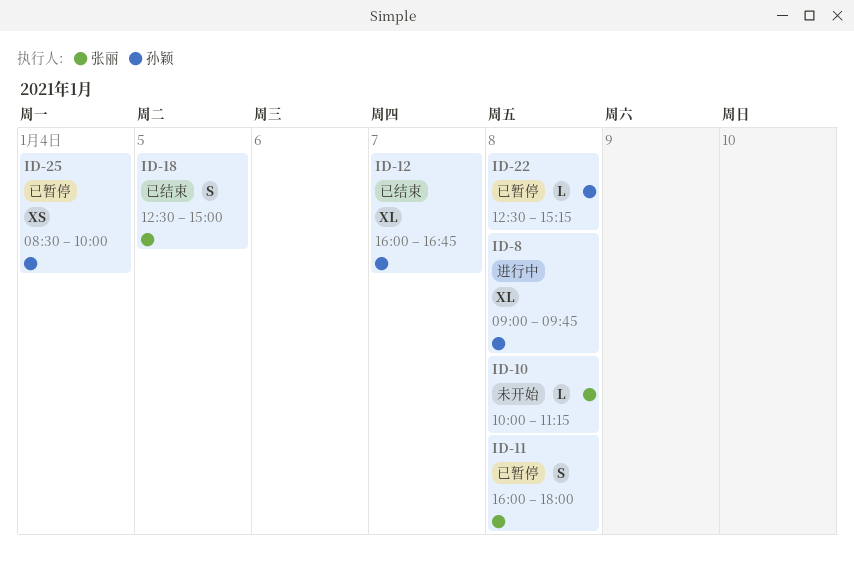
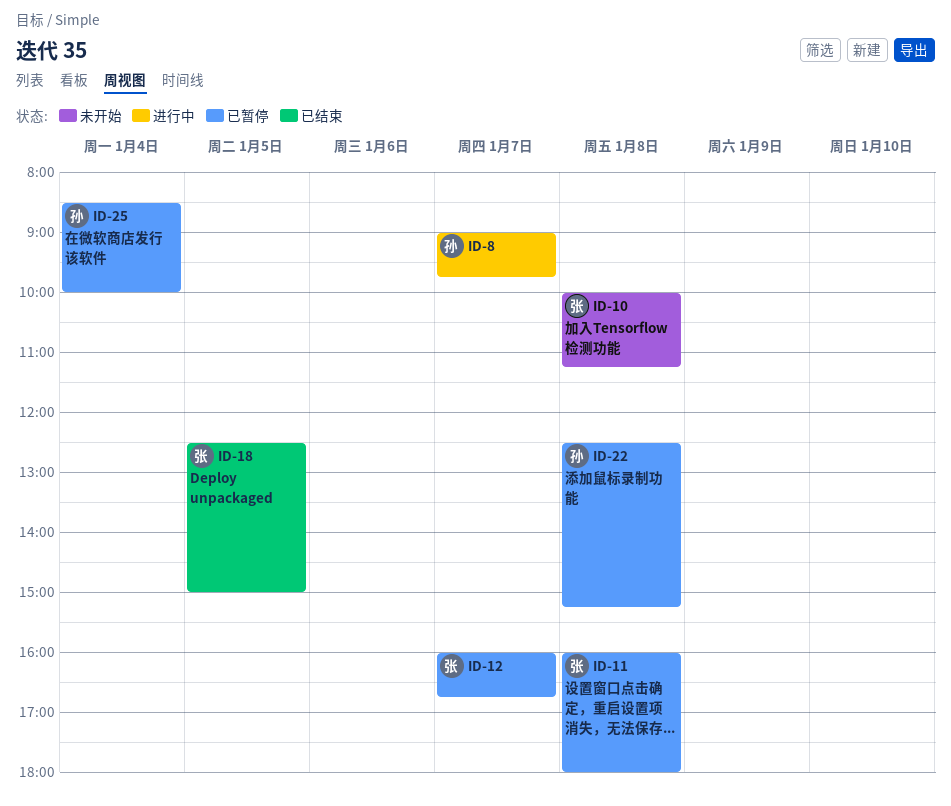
ID-8, day: Jan 8 -> Jan 7
ID-12, status: 已结束 -> 已暂停
ID-12, owner: 孙颖 -> 张丽

